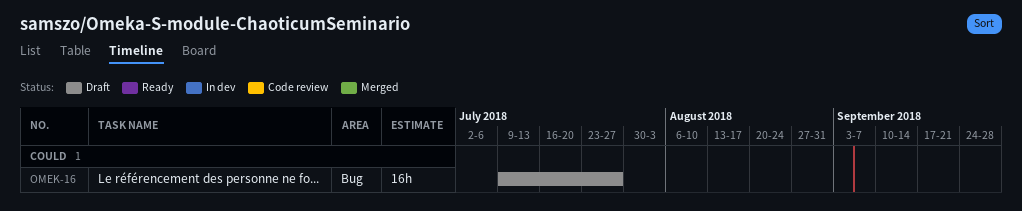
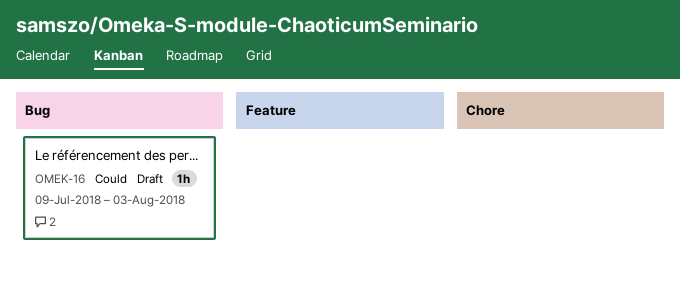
OMEK-16, estimate: 16h -> 1h
OMEK-16, due: Jul 27 -> Aug 3

